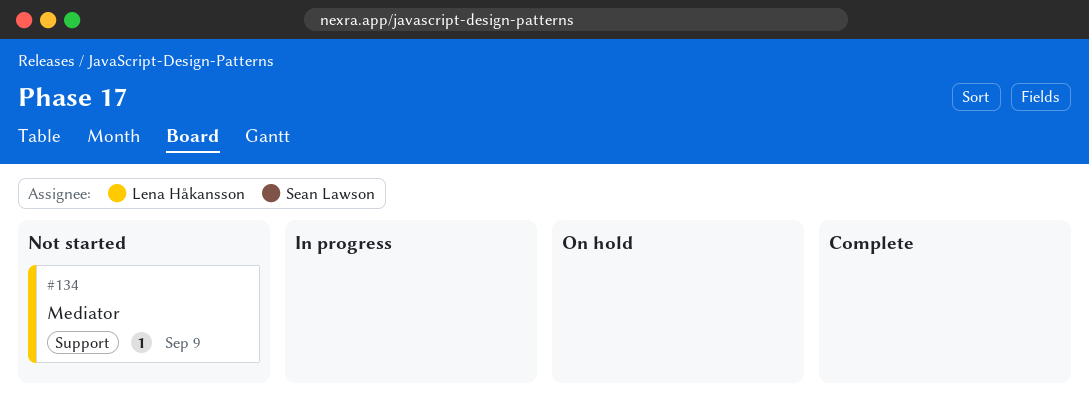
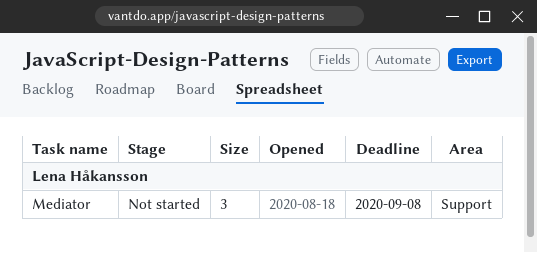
Mediator, estimate: 1 -> 3
Mediator, due: Sep 9 -> Sep 8

